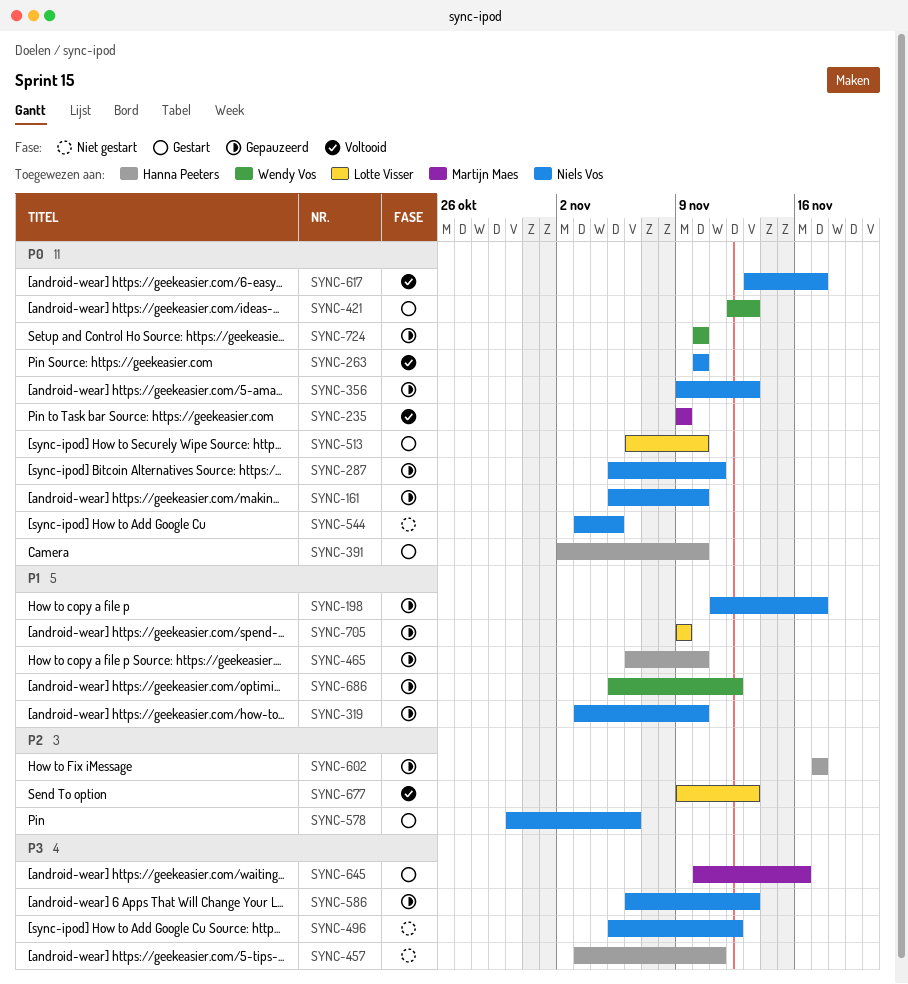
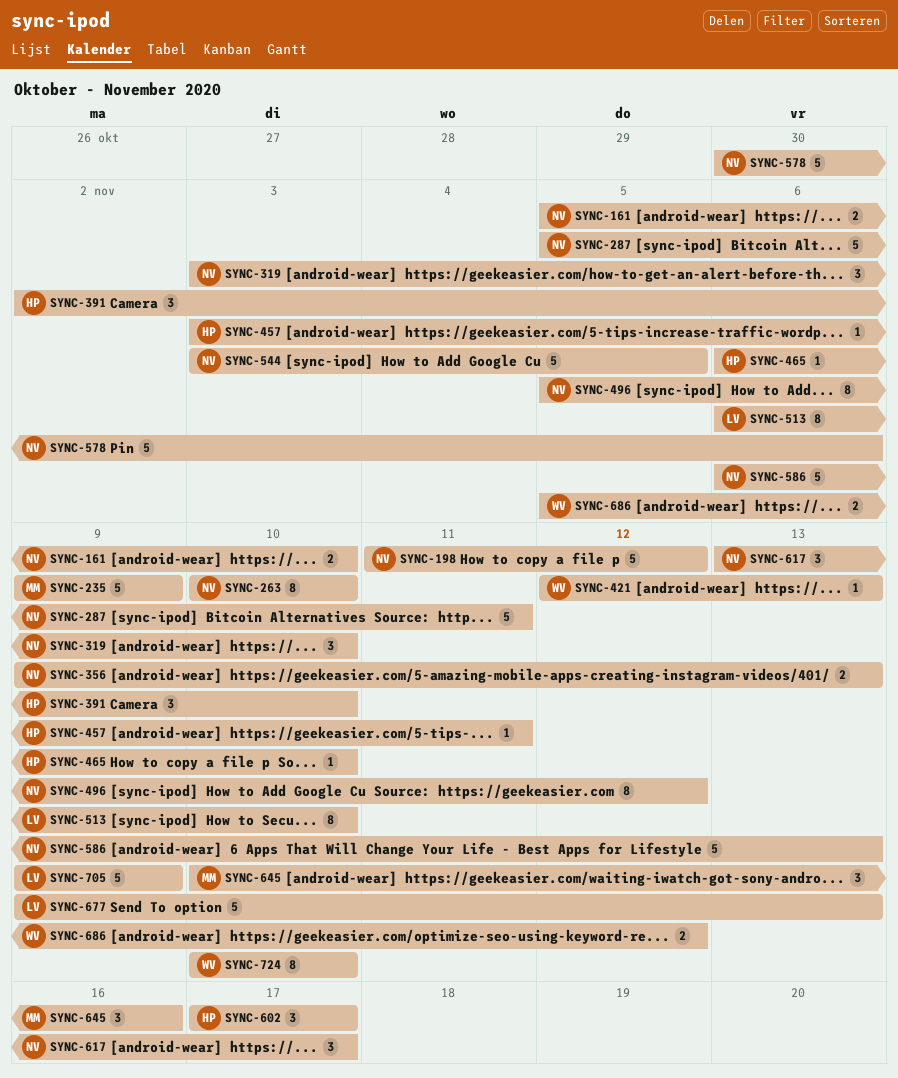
SYNC-198, due: Nov 17 -> Nov 12

